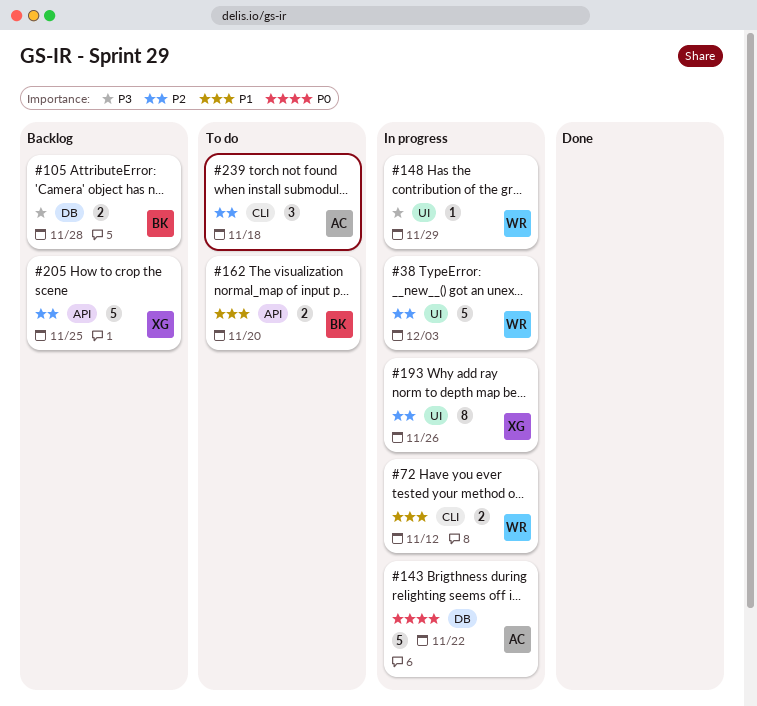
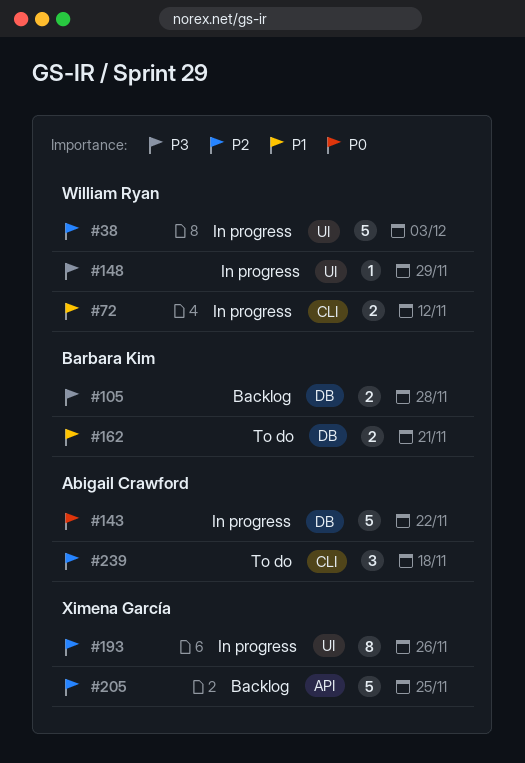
#162, label: API -> DB
#162, due: Nov 20 -> Nov 21

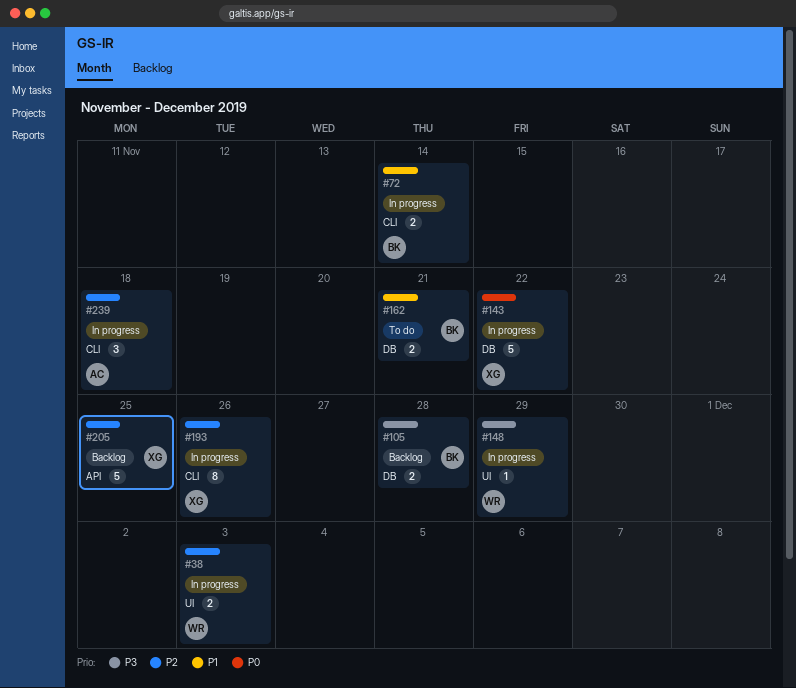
#38, estimate: 5 -> 2
#72, owner: William Ryan -> Barbara Kim
#72, due: Nov 12 -> Nov 14
#143, owner: Abigail Crawford -> Ximena García
#193, label: UI -> CLI
#239, status: To do -> In progress

